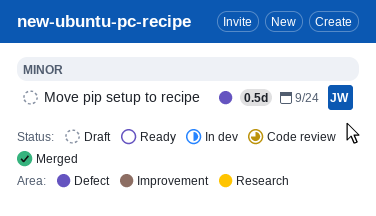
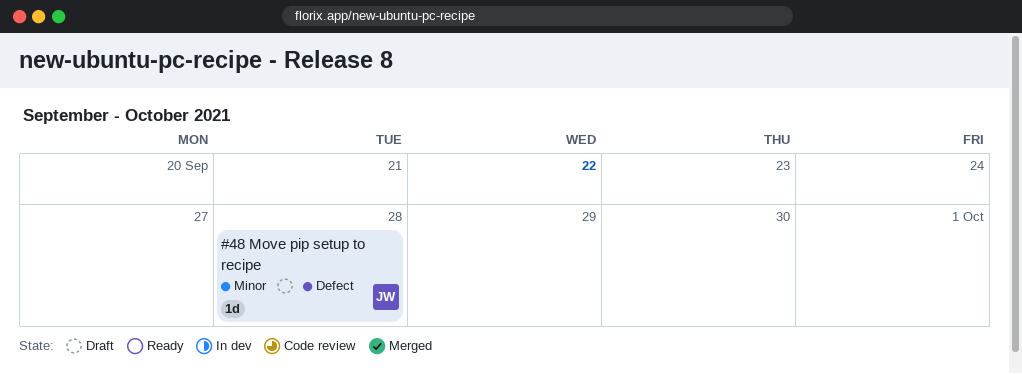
Move pip setup to recipe, estimate: 0.5d -> 1d
Move pip setup to recipe, due: Sep 24 -> Sep 28

